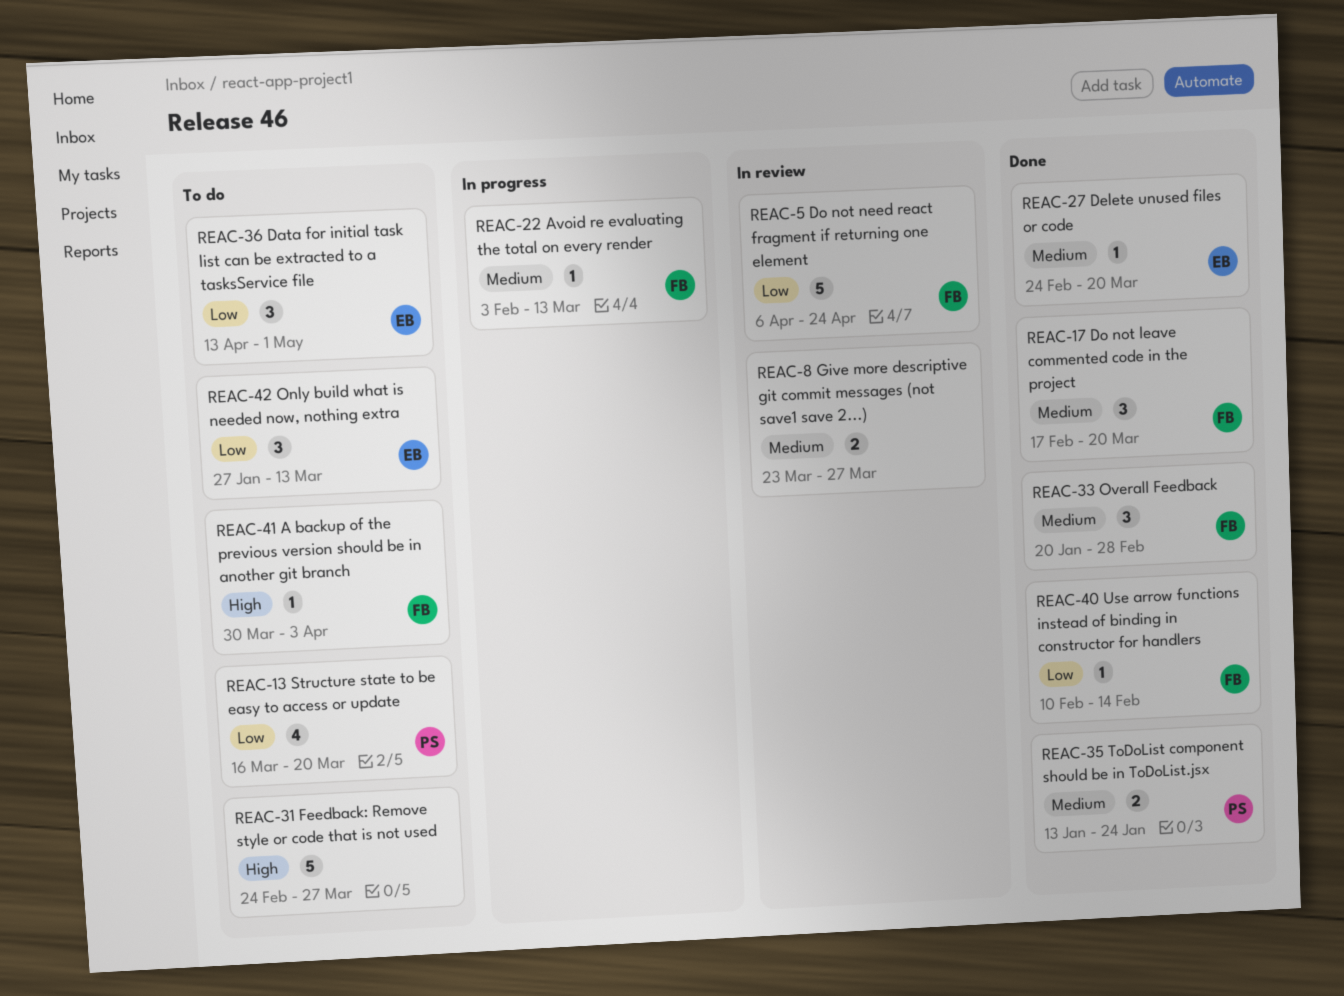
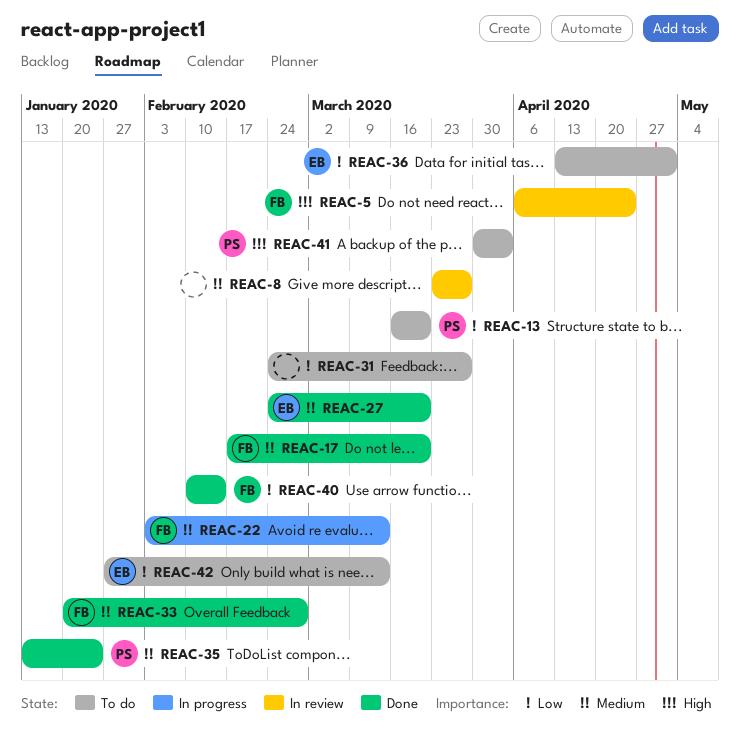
REAC-5, priority: Low -> High
REAC-31, priority: High -> Low
REAC-41, owner: FB -> PS

